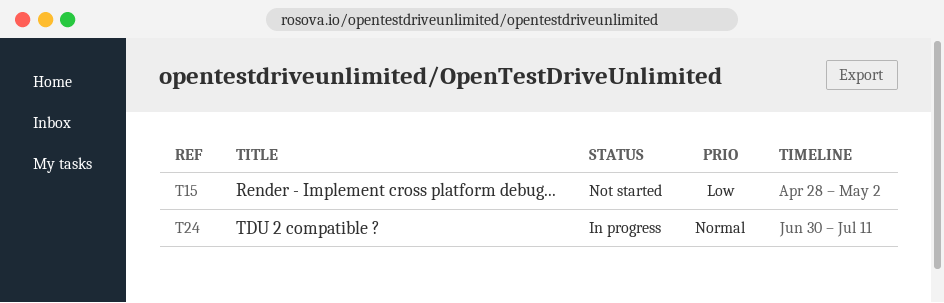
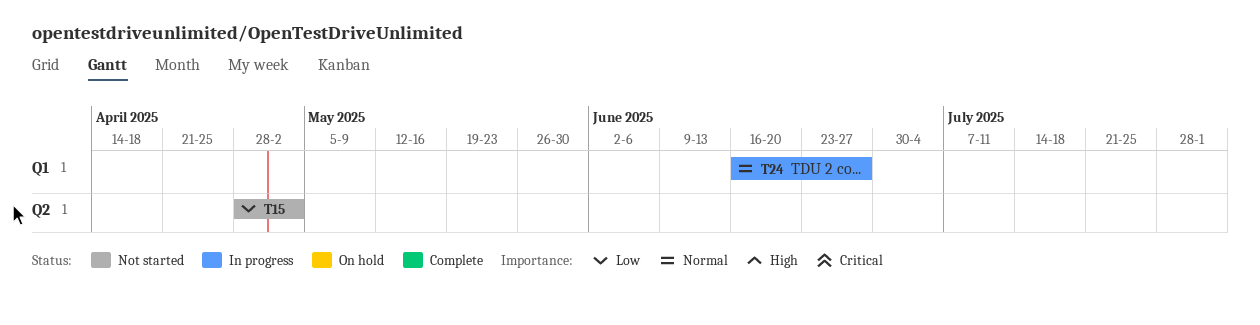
T24, start: Jun 30 -> Jun 16
T24, due: Jul 11 -> Jun 27

